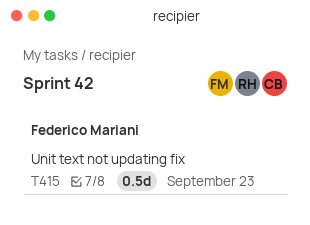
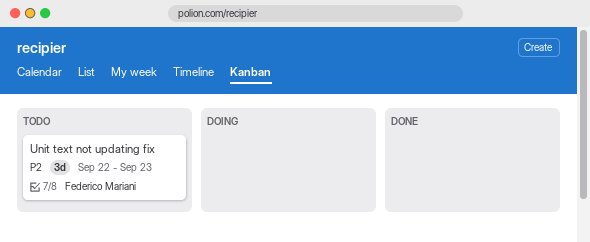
Unit text not updating fix, estimate: 0.5d -> 3d

